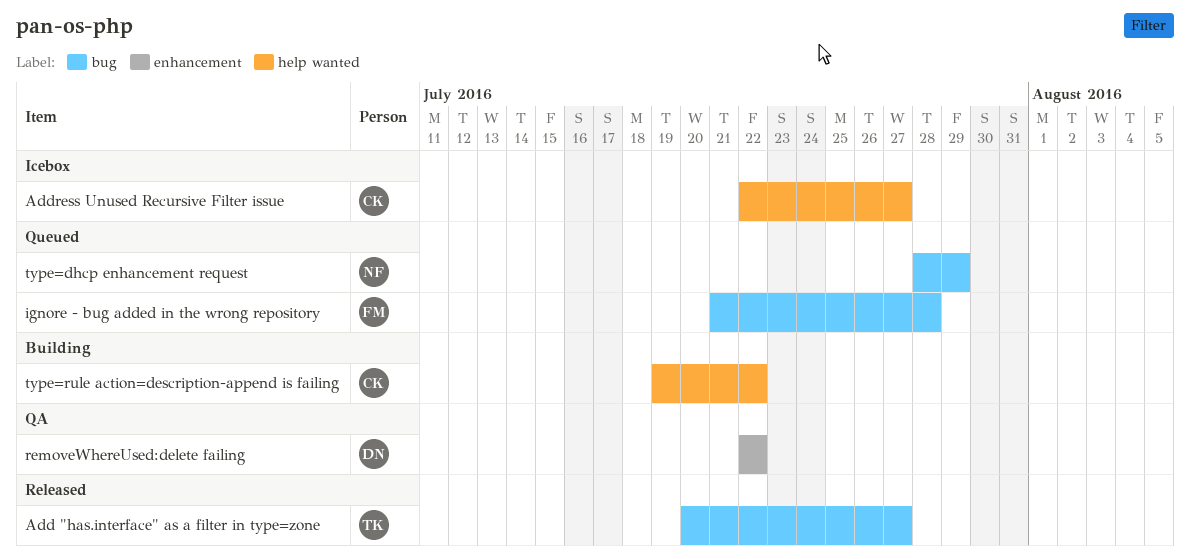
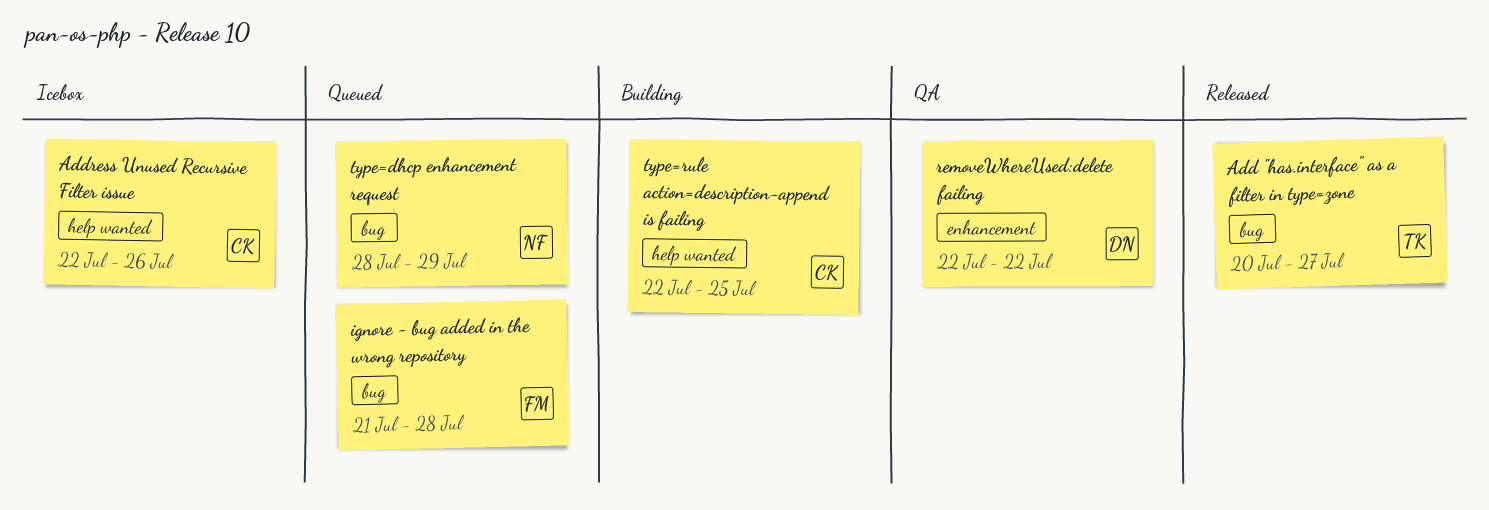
Address Unused Recursive Filter issue, due: Jul 27 -> Jul 26
type=rule action=description-append is failing, start: Jul 19 -> Jul 22
type=rule action=description-append is failing, due: Jul 22 -> Jul 25

